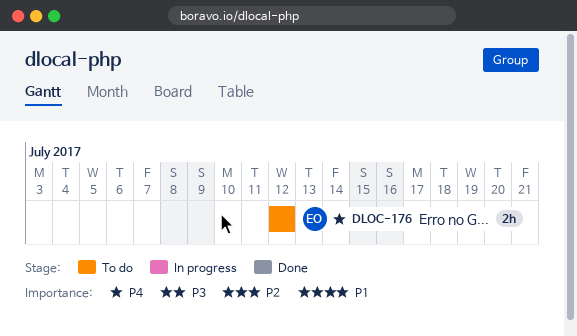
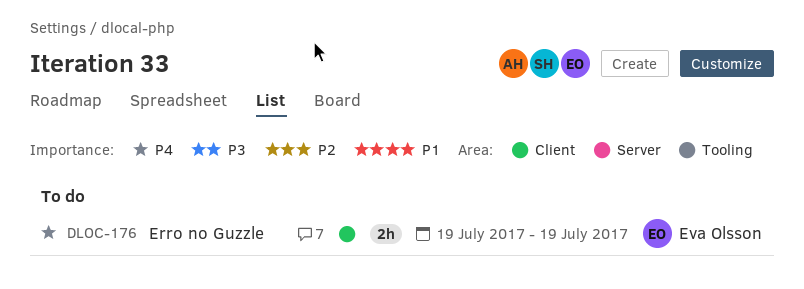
DLOC-176, start: Jul 12 -> Jul 19
DLOC-176, due: Jul 12 -> Jul 19

